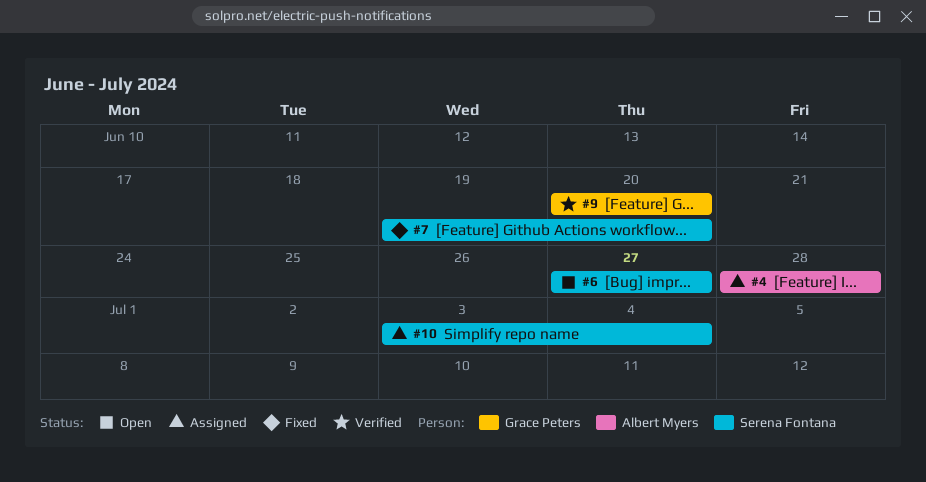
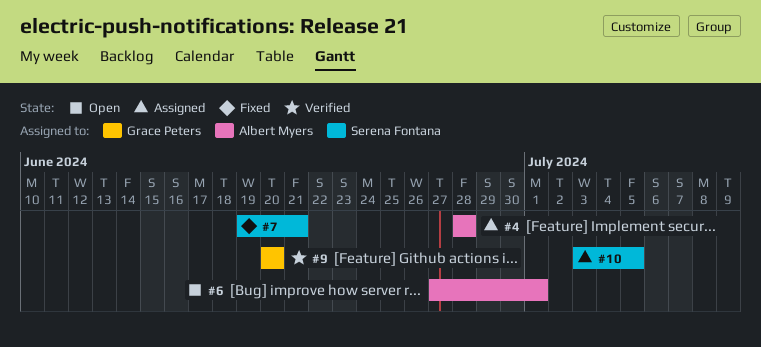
#6, owner: Serena Fontana -> Albert Myers
#6, due: Jun 27 -> Jul 1
#7, due: Jun 20 -> Jun 21
#10, due: Jul 4 -> Jul 5

